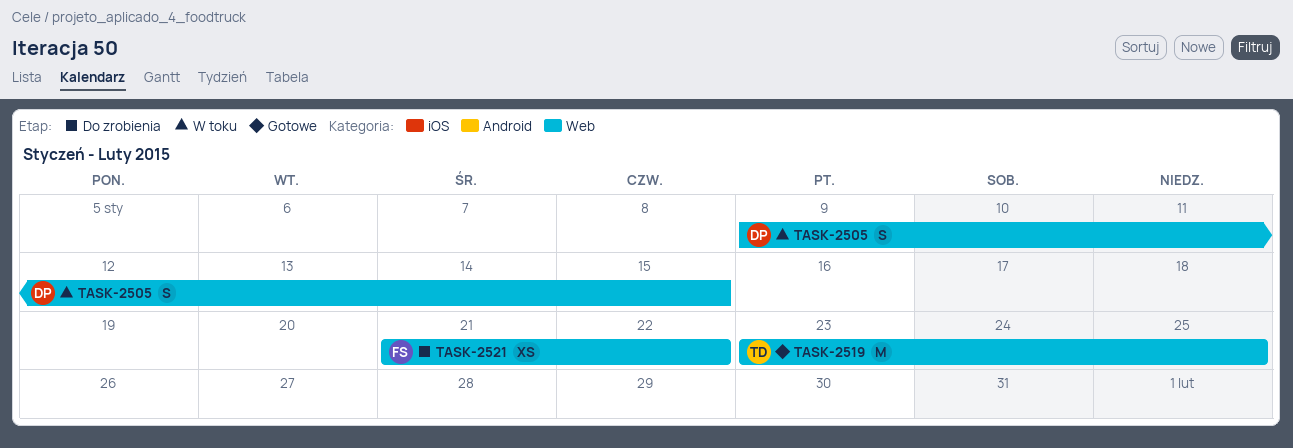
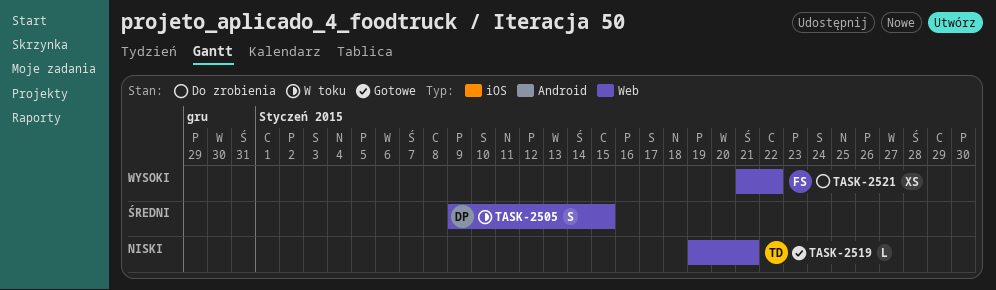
TASK-2519, estimate: M -> L
TASK-2519, start: Jan 23 -> Jan 19
TASK-2519, due: Jan 25 -> Jan 21

